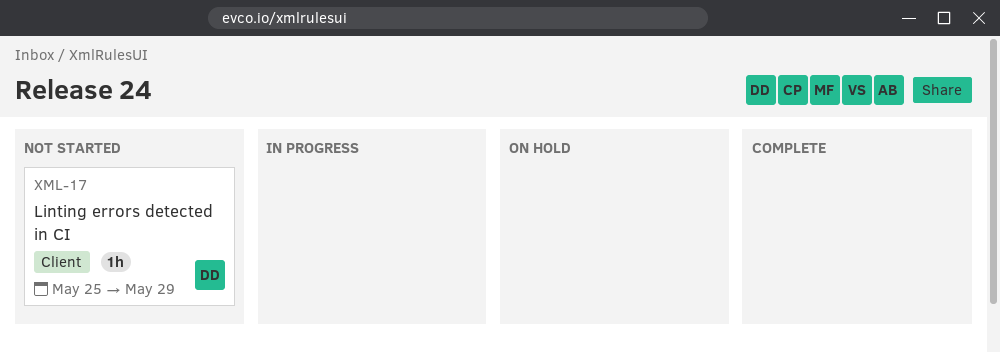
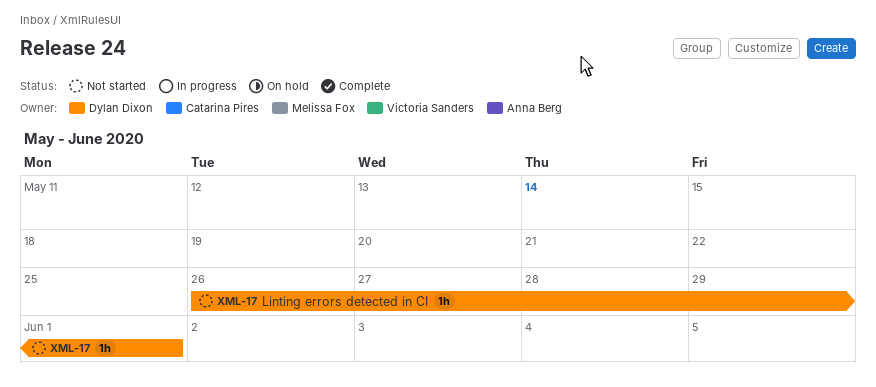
XML-17, start: May 25 -> May 26
XML-17, due: May 29 -> Jun 1

